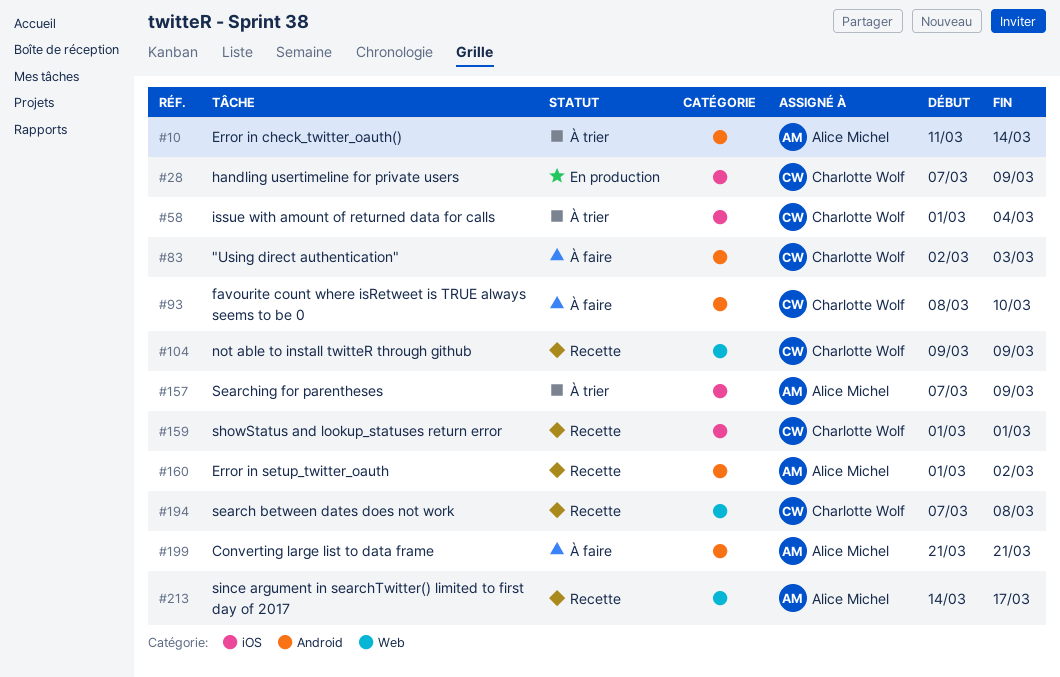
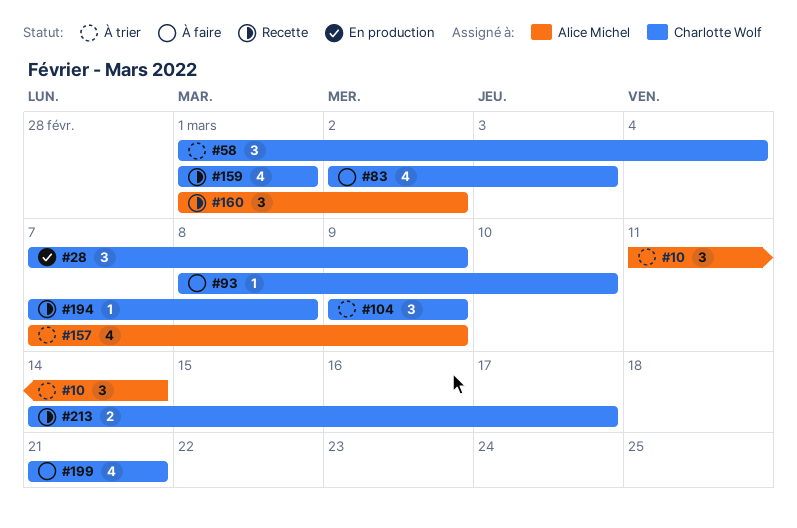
#104, status: Recette -> À trier
#199, owner: Alice Michel -> Charlotte Wolf
#213, owner: Alice Michel -> Charlotte Wolf

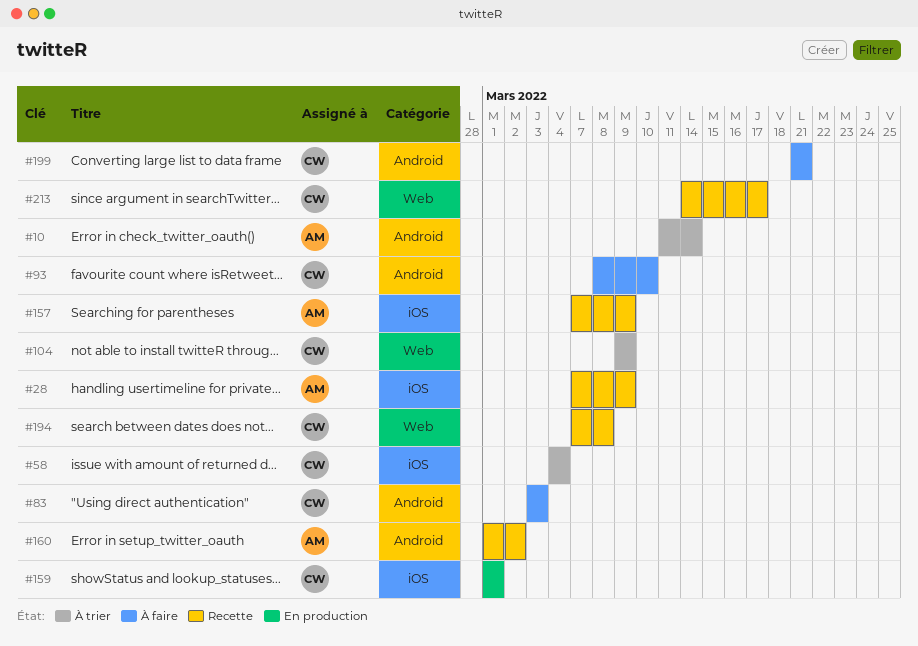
#28, status: En production -> Recette
#28, owner: Charlotte Wolf -> Alice Michel
#58, start: Mar 1 -> Mar 4
#83, start: Mar 2 -> Mar 3
#157, status: À trier -> Recette
#159, status: Recette -> En production

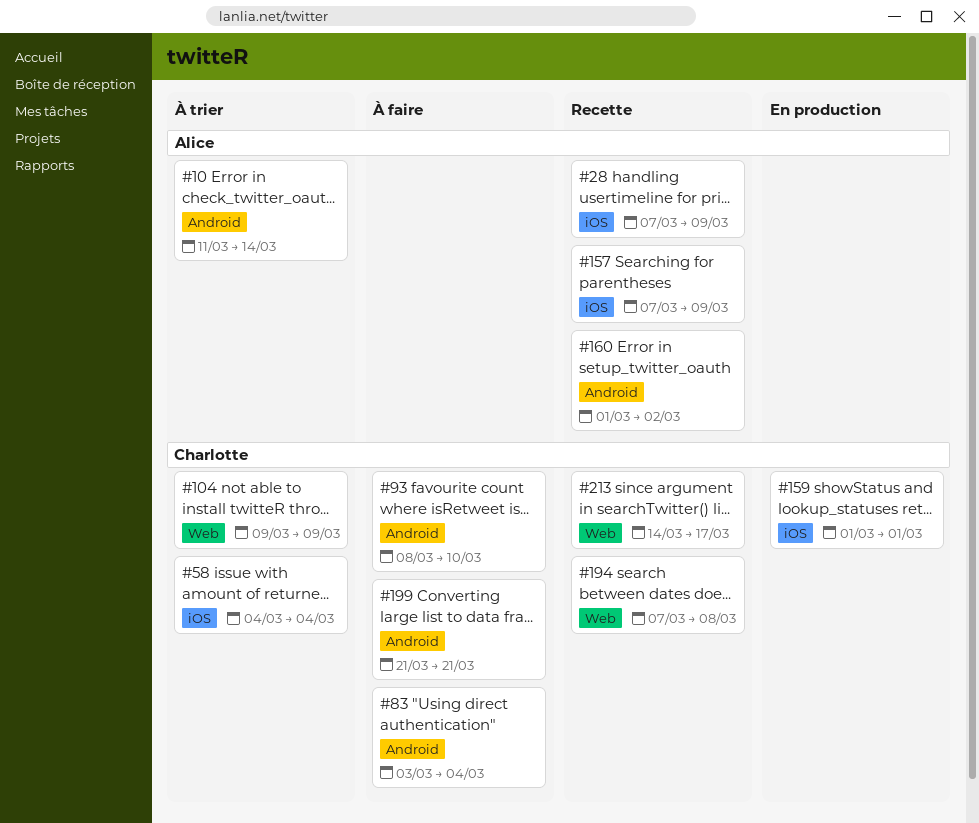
#83, due: Mar 3 -> Mar 4

